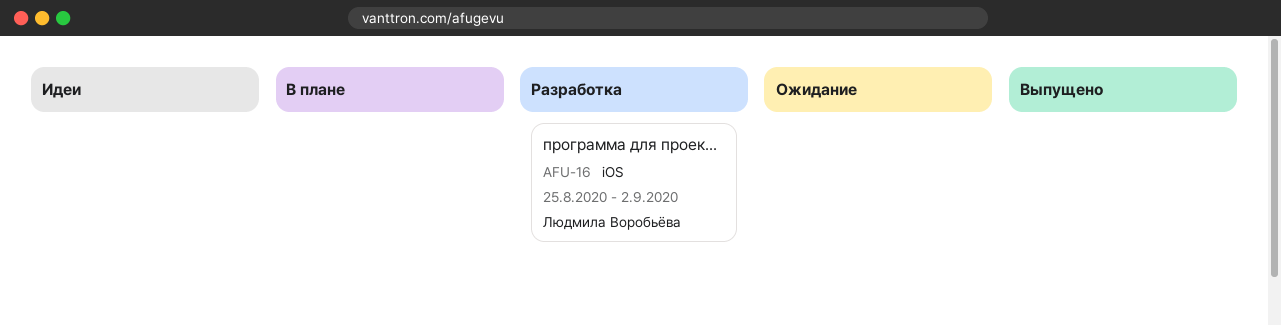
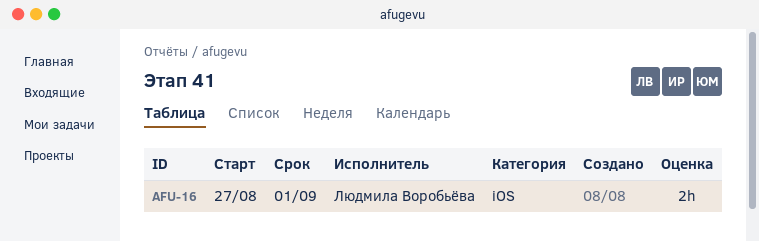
AFU-16, start: Aug 25 -> Aug 27
AFU-16, due: Sep 2 -> Sep 1

